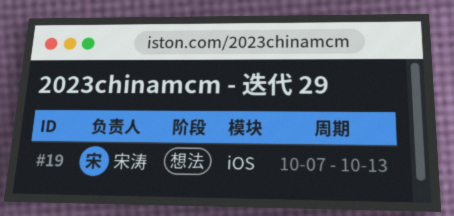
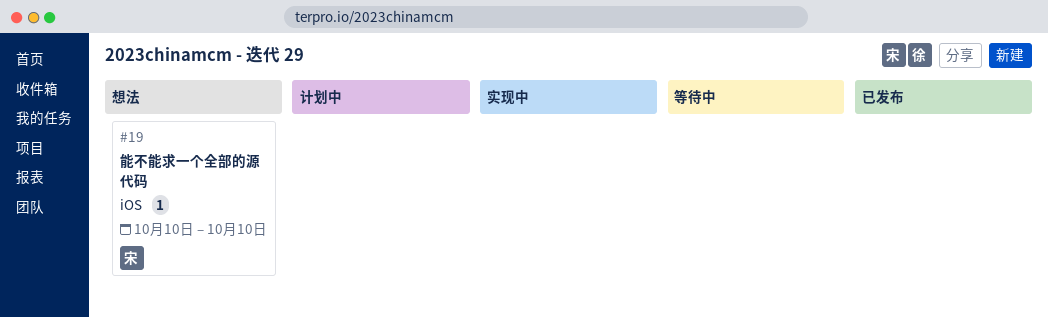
#19, start: Oct 7 -> Oct 10
#19, due: Oct 13 -> Oct 10

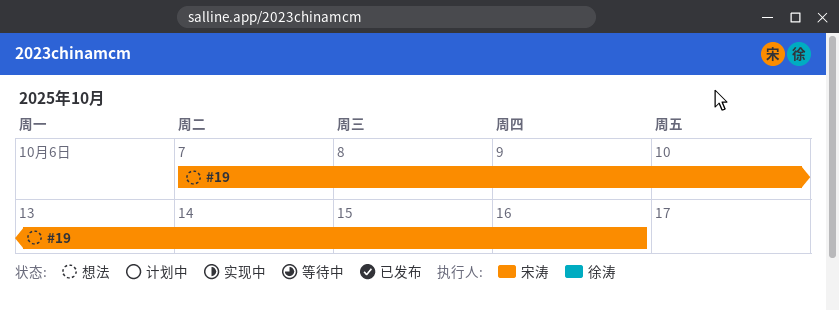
#19, start: Oct 10 -> Oct 7
#19, due: Oct 10 -> Oct 16

